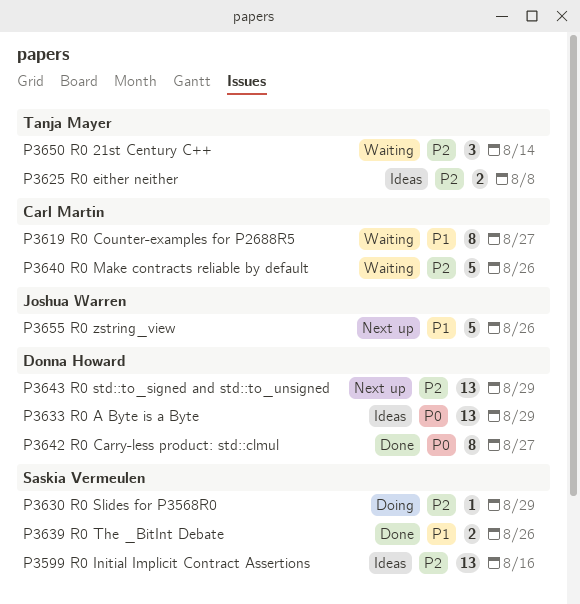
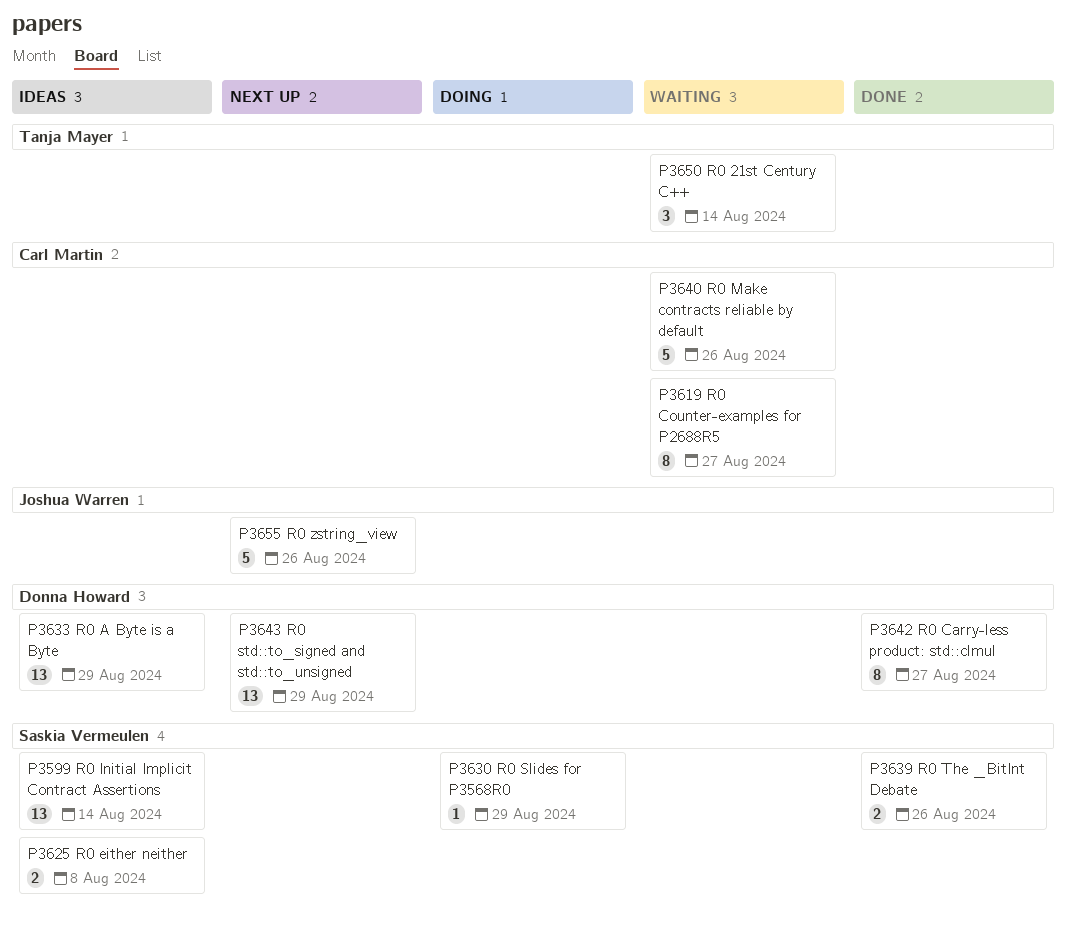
P3599 R0 Initial Implicit Contract Assertions, due: Aug 16 -> Aug 14
P3625 R0 either neither, owner: Tanja Mayer -> Saskia Vermeulen

